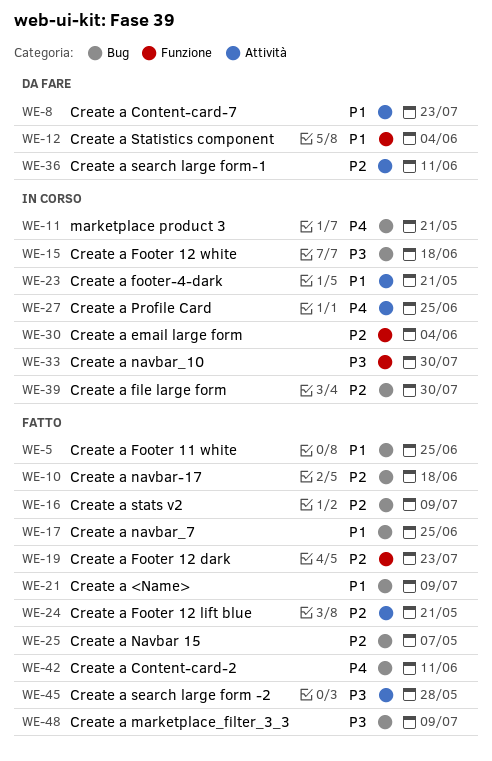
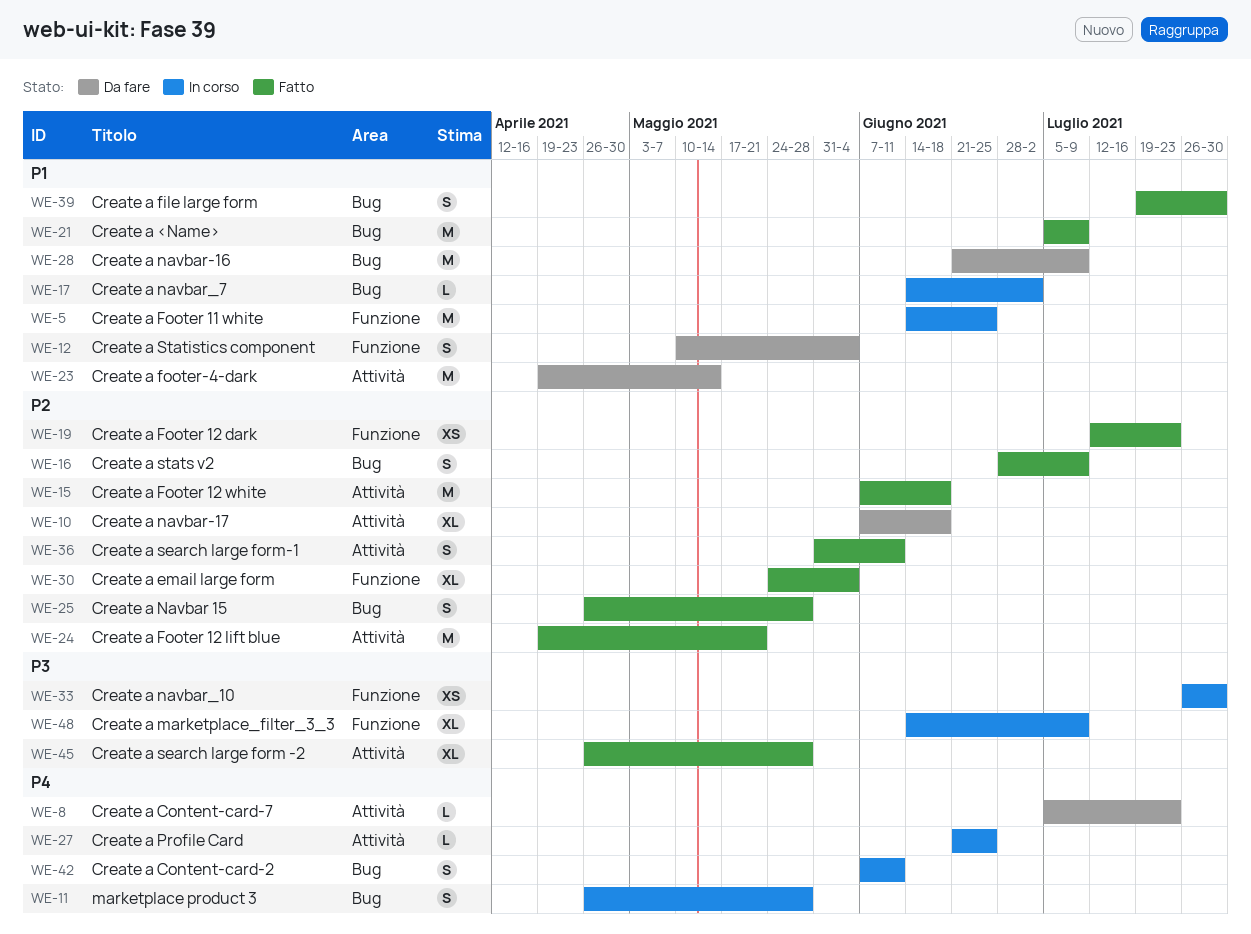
WE-5, status: Fatto -> In corso
WE-5, label: Bug -> Funzione
WE-8, priority: P1 -> P4
WE-10, status: Fatto -> Da fare
WE-10, label: Bug -> Attività
WE-11, due: May 21 -> May 28
WE-15, status: In corso -> Fatto
WE-15, priority: P3 -> P2
WE-15, label: Bug -> Attività
WE-17, status: Fatto -> In corso
WE-17, due: Jun 25 -> Jul 2
WE-23, status: In corso -> Da fare
WE-23, due: May 21 -> May 14
WE-25, due: May 7 -> May 28
WE-28: none -> present
WE-30, status: In corso -> Fatto
WE-36, status: Da fare -> Fatto
WE-39, status: In corso -> Fatto
WE-39, priority: P2 -> P1
WE-42, status: Fatto -> In corso
WE-48, status: Fatto -> In corso
WE-48, label: Bug -> Funzione

